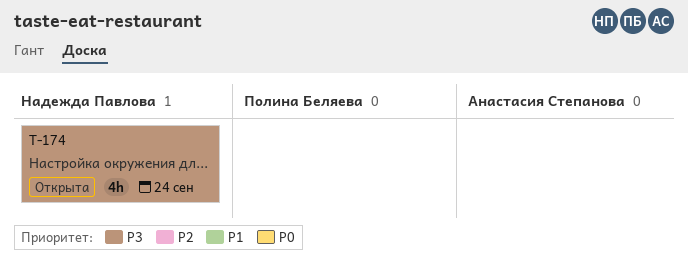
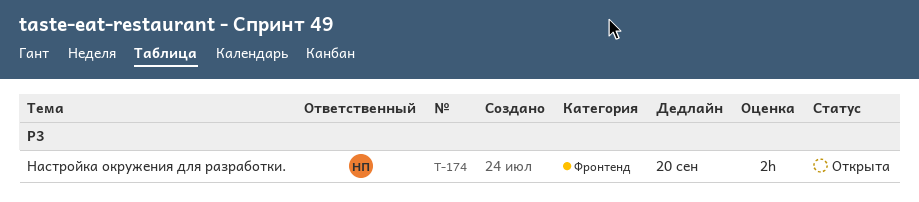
T-174, estimate: 4h -> 2h
T-174, due: Sep 24 -> Sep 20

